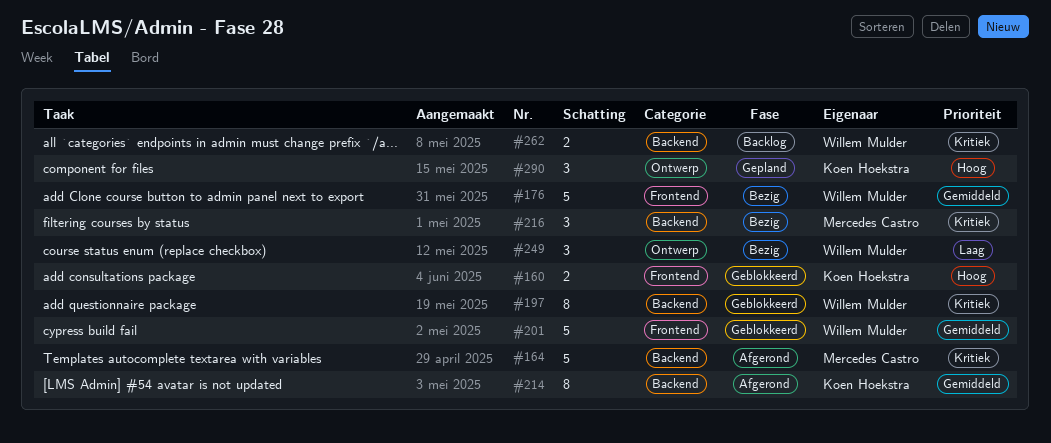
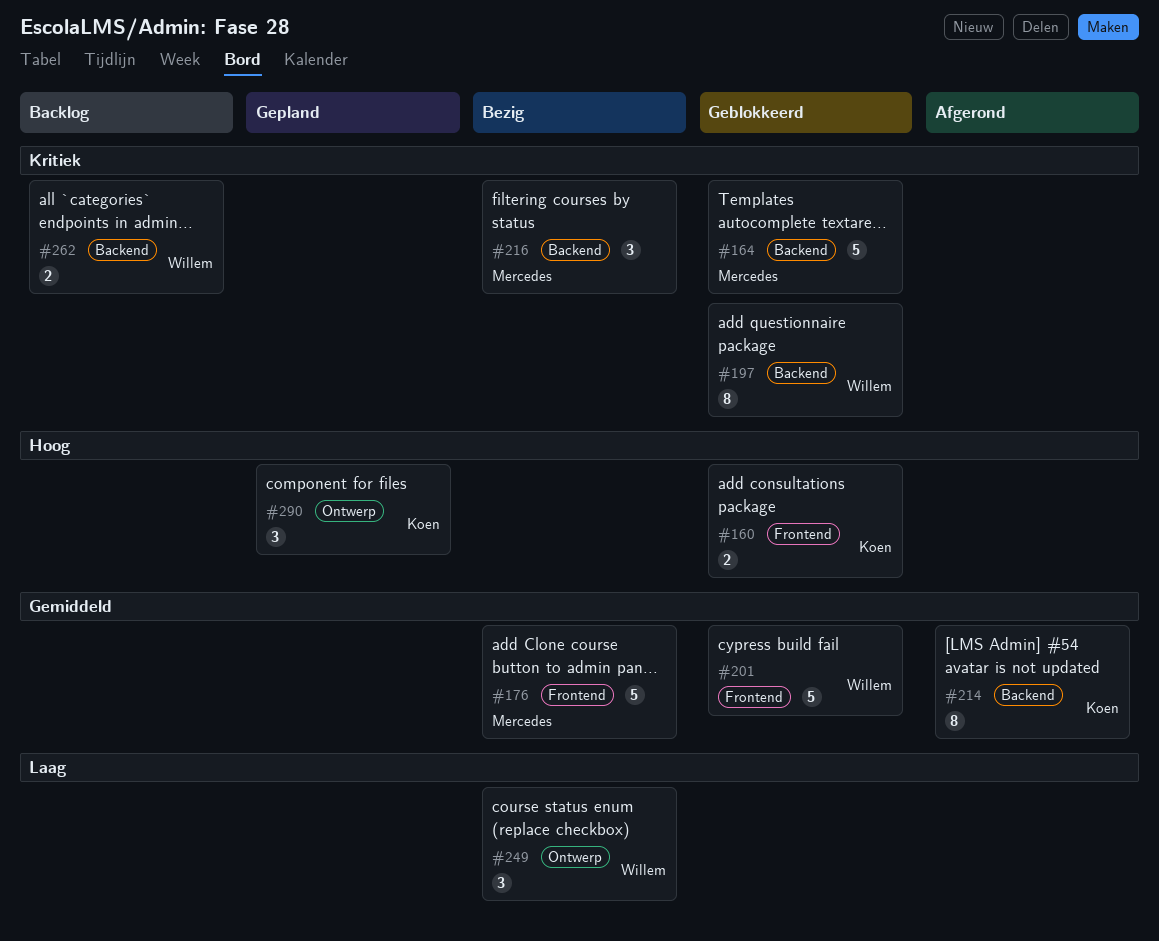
#164, status: Afgerond -> Geblokkeerd
#176, owner: Willem Mulder -> Mercedes Castro

